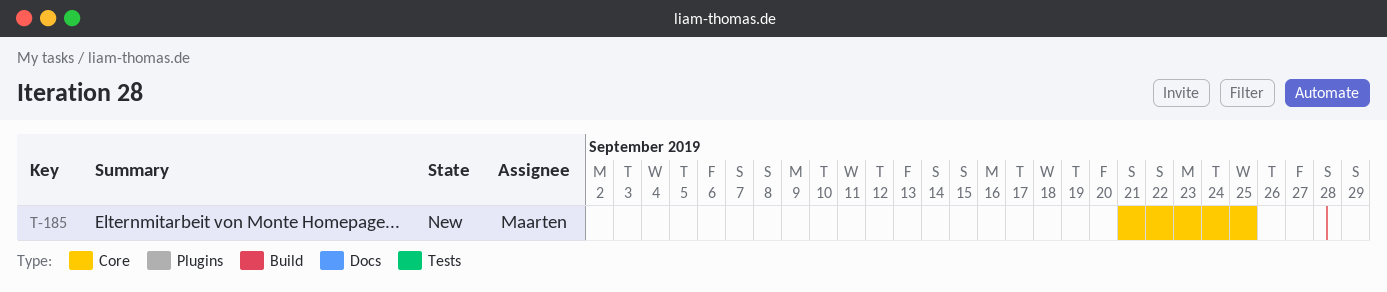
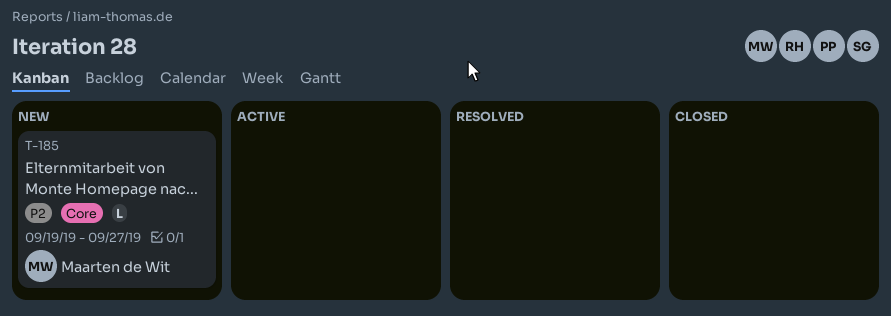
T-185, start: Sep 21 -> Sep 19
T-185, due: Sep 25 -> Sep 27

